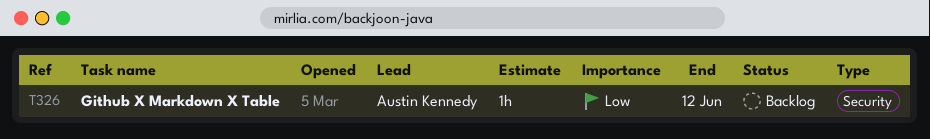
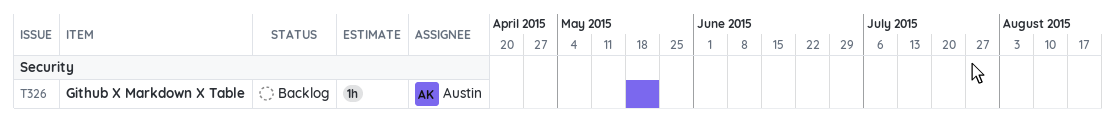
T326, due: Jun 12 -> May 22

